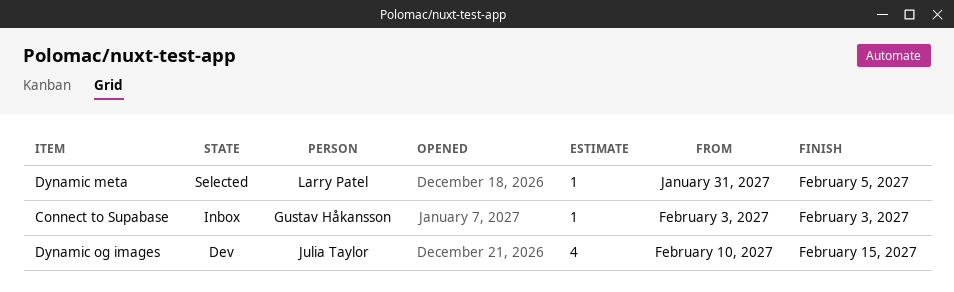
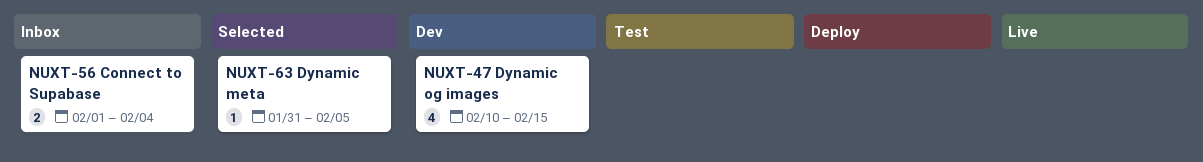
Connect to Supabase, estimate: 1 -> 2
Connect to Supabase, start: Feb 3 -> Feb 1
Connect to Supabase, due: Feb 3 -> Feb 4

